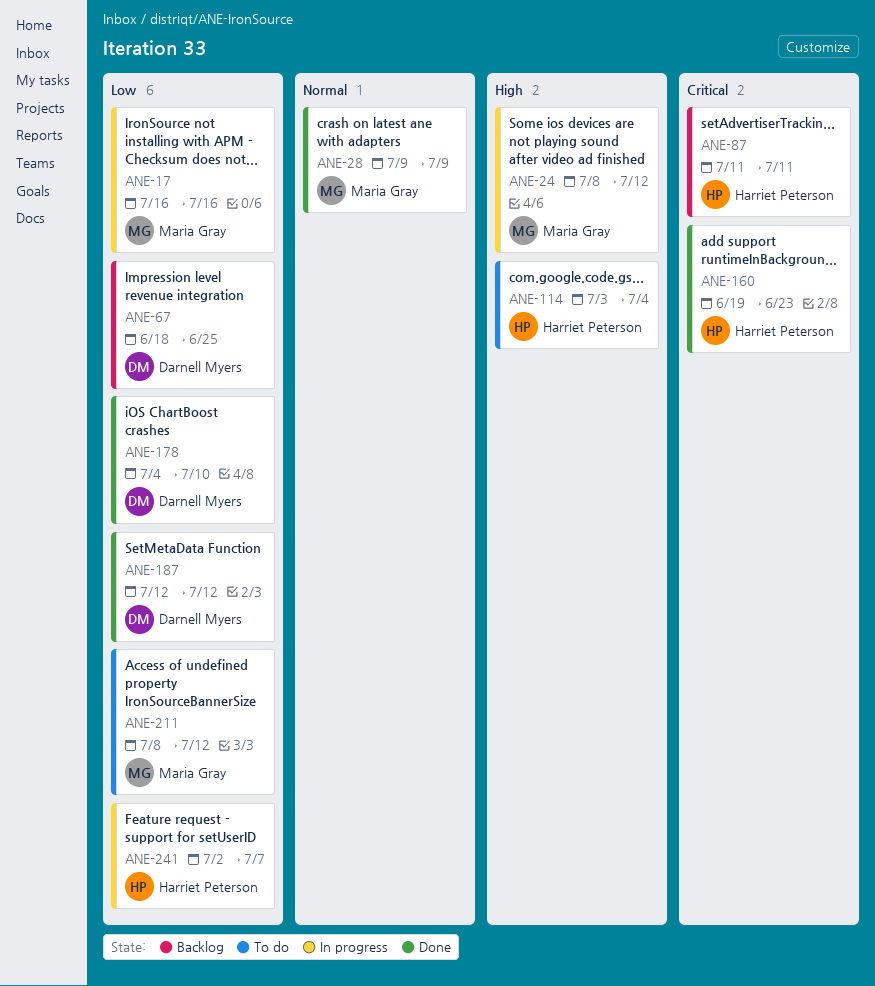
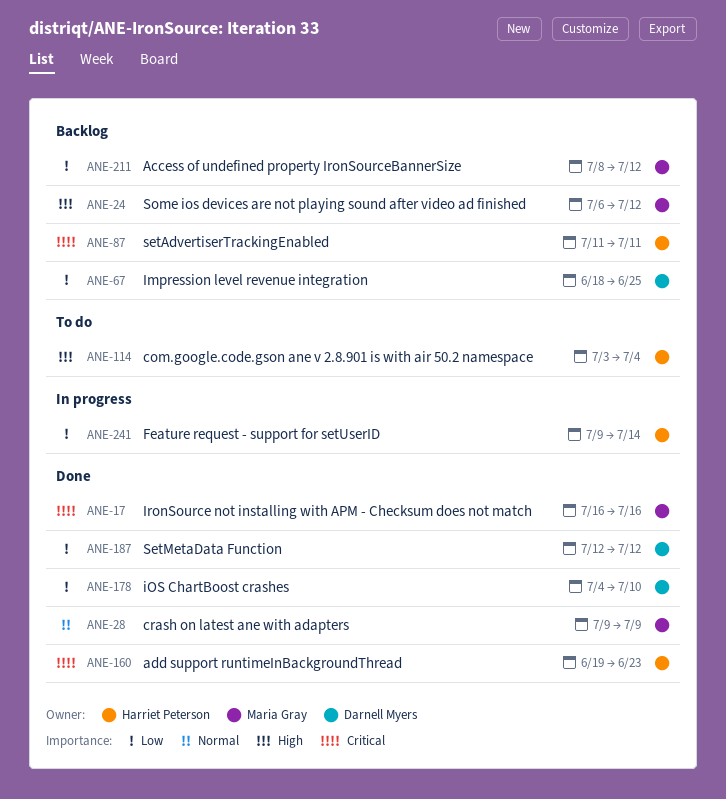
ANE-17, status: In progress -> Done
ANE-17, priority: Low -> Critical
ANE-24, status: In progress -> Backlog
ANE-24, start: Jul 8 -> Jul 6
ANE-211, status: To do -> Backlog
ANE-241, start: Jul 2 -> Jul 9
ANE-241, due: Jul 7 -> Jul 14

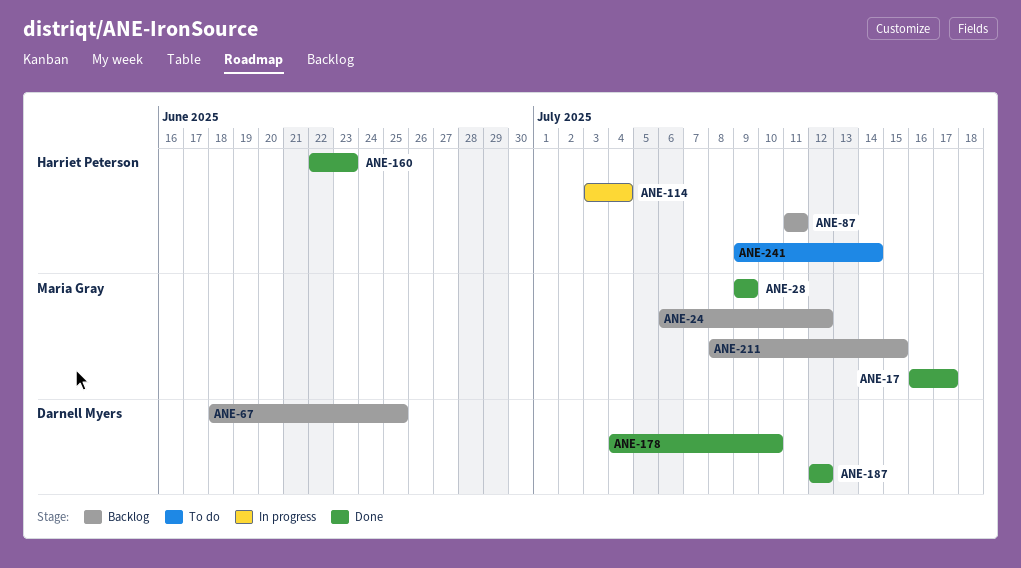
ANE-17, due: Jul 16 -> Jul 17
ANE-114, status: To do -> In progress
ANE-160, start: Jun 19 -> Jun 22
ANE-211, due: Jul 12 -> Jul 15
ANE-241, status: In progress -> To do

